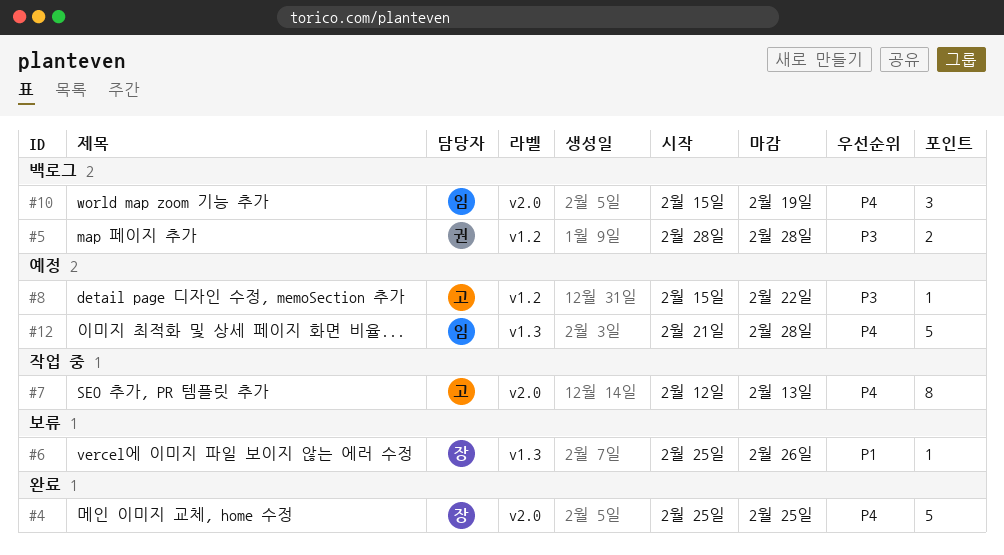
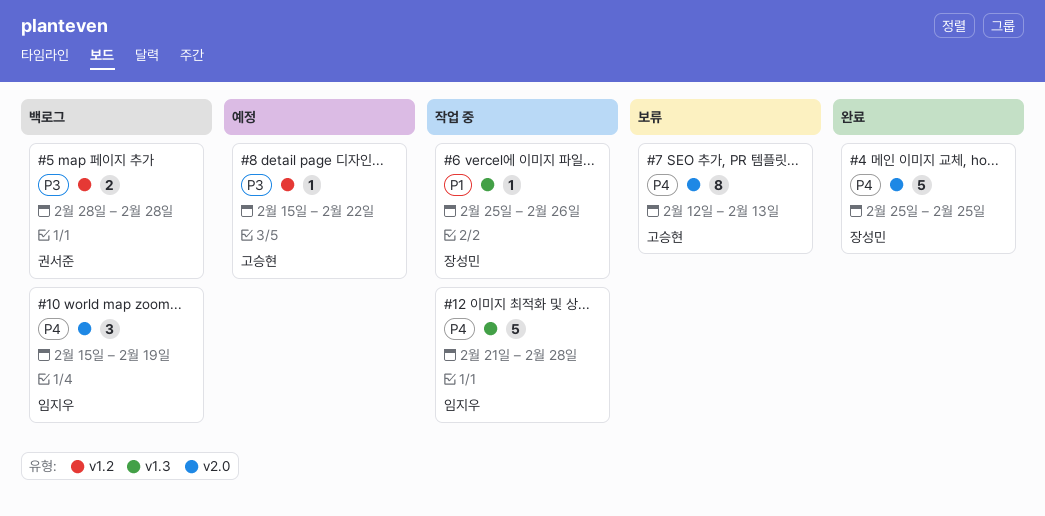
#6, status: 보류 -> 작업 중
#7, status: 작업 중 -> 보류
#12, status: 예정 -> 작업 중

